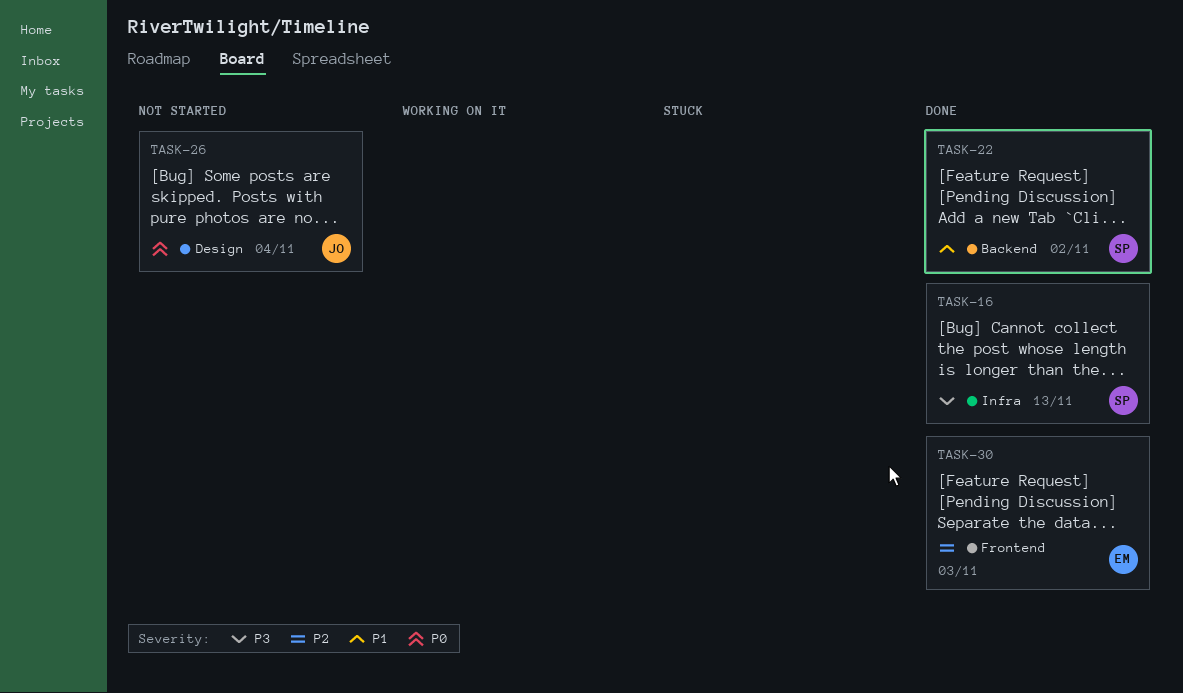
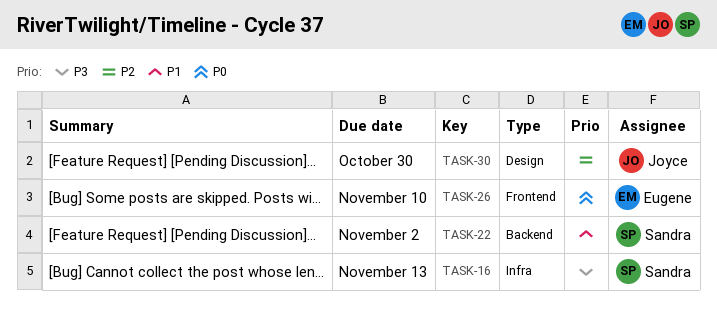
TASK-26, owner: Joyce -> Eugene
TASK-26, label: Design -> Frontend
TASK-26, due: Nov 4 -> Nov 10
TASK-30, owner: Eugene -> Joyce
TASK-30, label: Frontend -> Design
TASK-30, due: Nov 3 -> Oct 30

